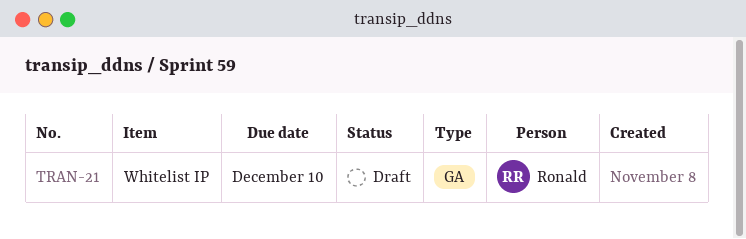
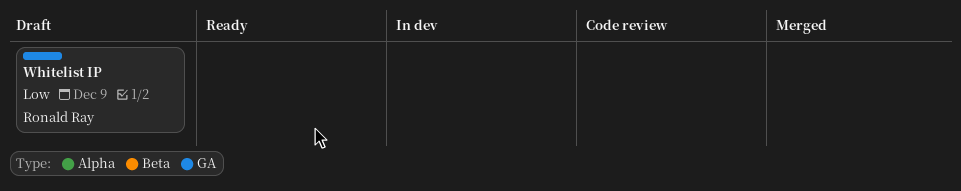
Whitelist IP, due: Dec 10 -> Dec 9

